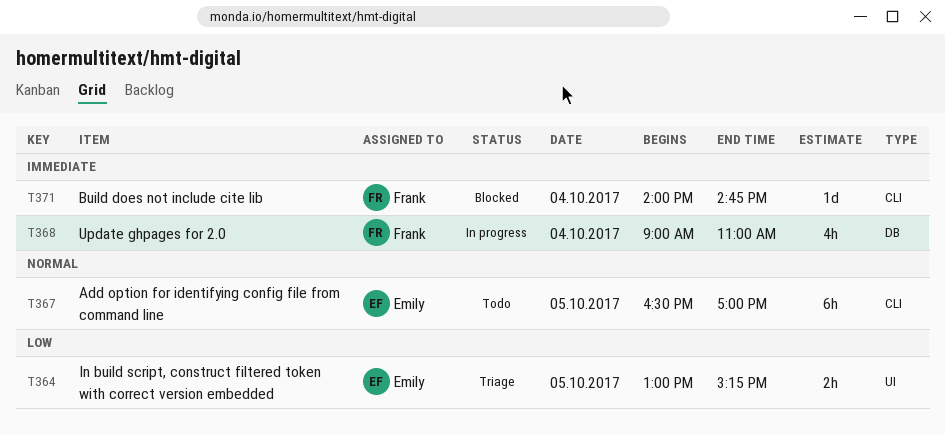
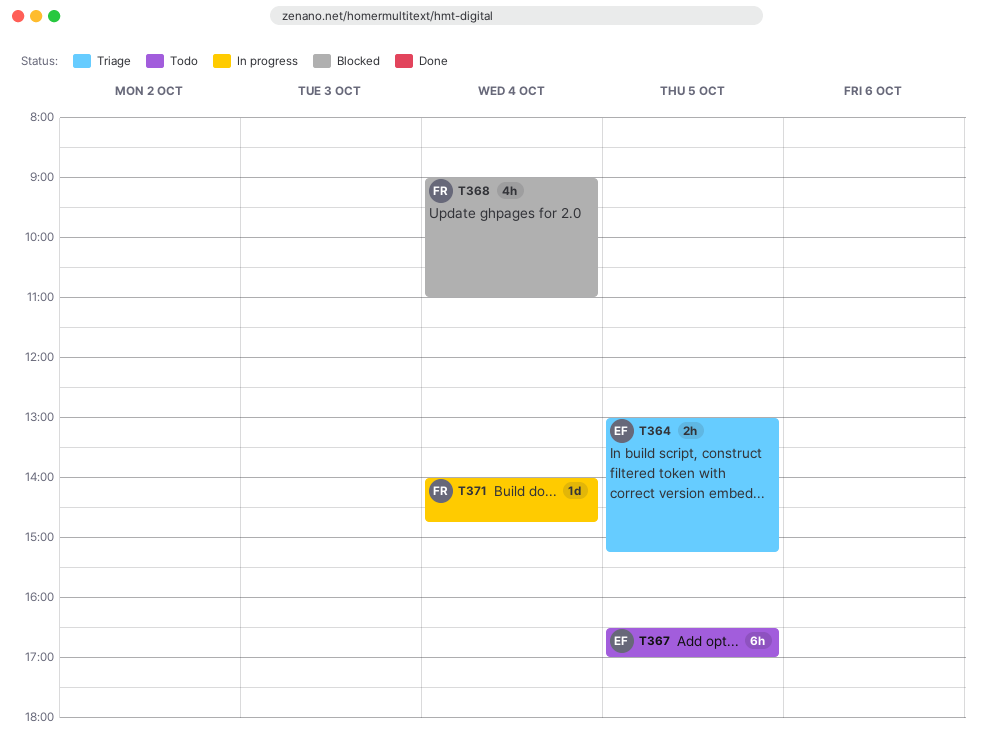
T368, status: In progress -> Blocked
T371, status: Blocked -> In progress

